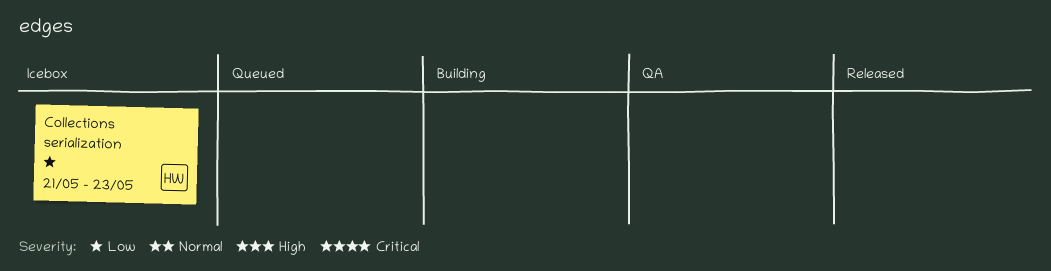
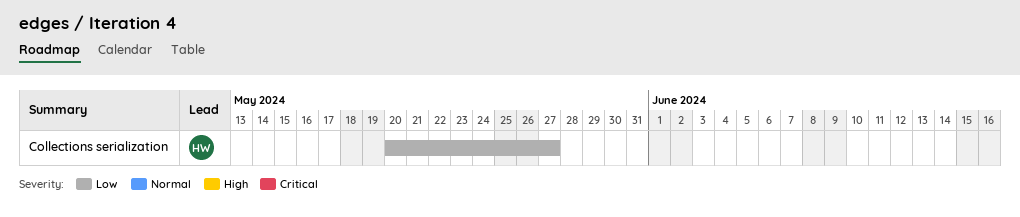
Collections serialization, start: May 21 -> May 20
Collections serialization, due: May 23 -> May 27

